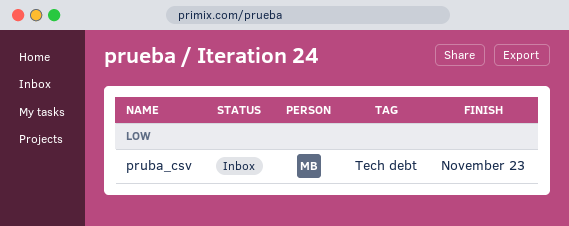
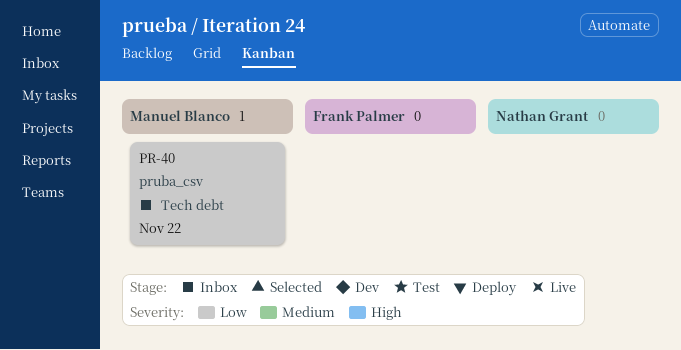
pruba_csv, due: Nov 23 -> Nov 22

